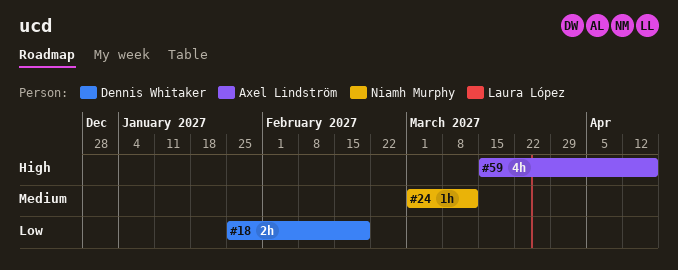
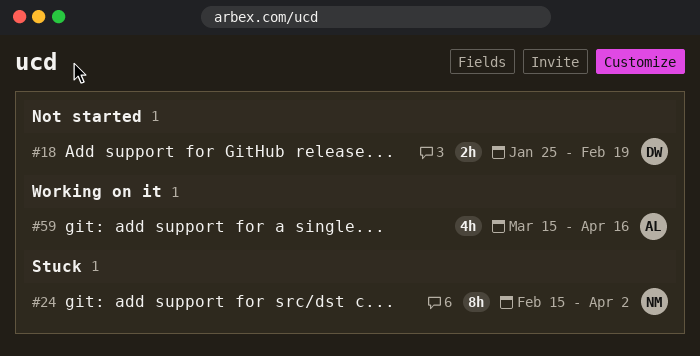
#24, estimate: 1h -> 8h
#24, start: Mar 1 -> Feb 15
#24, due: Mar 12 -> Apr 2

